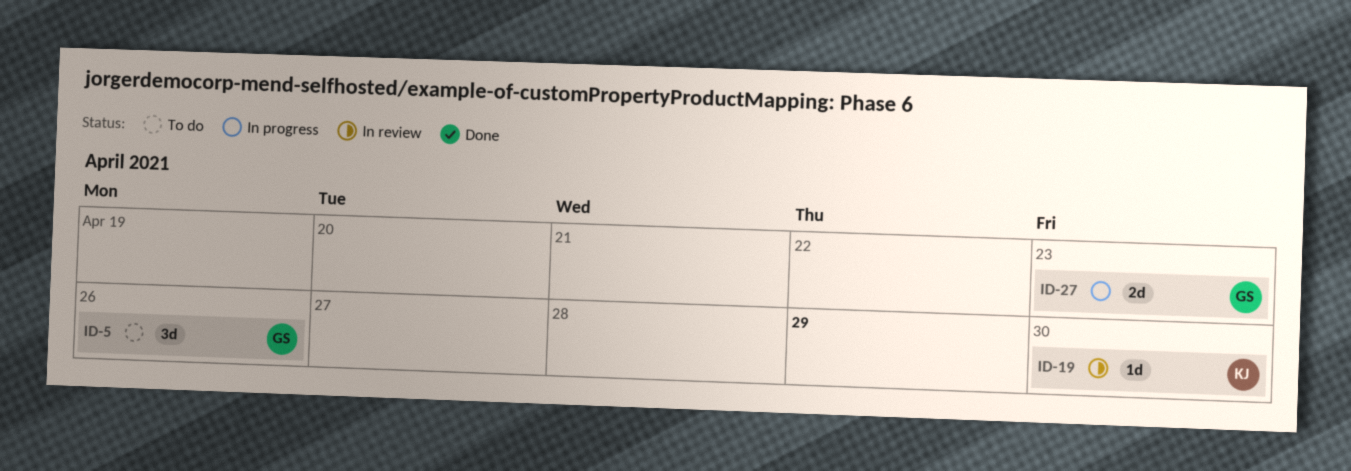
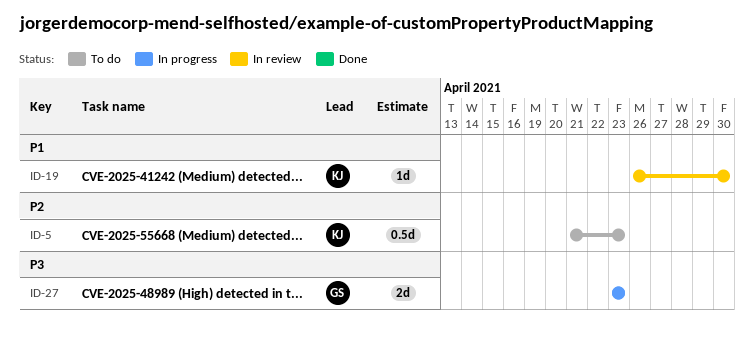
ID-5, owner: GS -> KJ
ID-5, estimate: 3d -> 0.5d
ID-5, due: Apr 26 -> Apr 23

